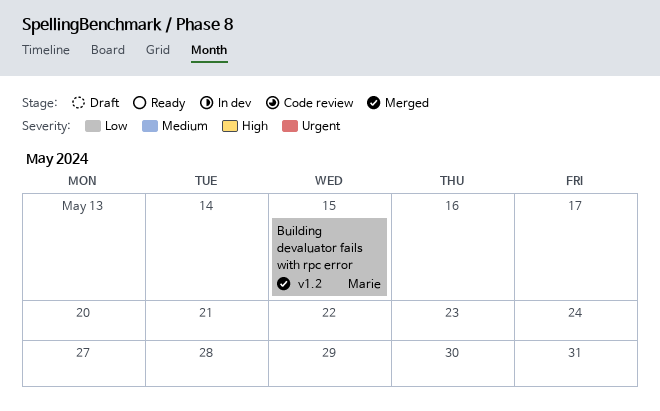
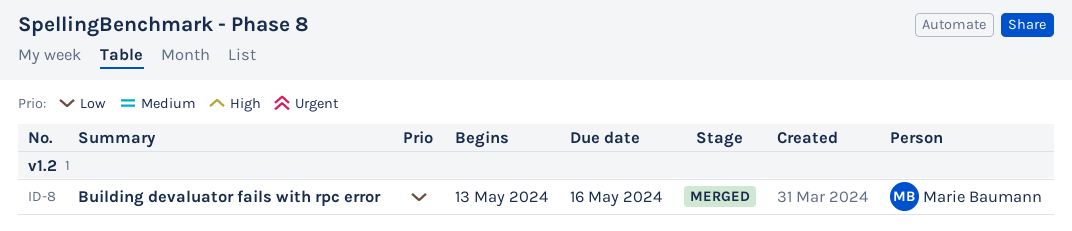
Building devaluator fails with rpc error, due: May 15 -> May 16

